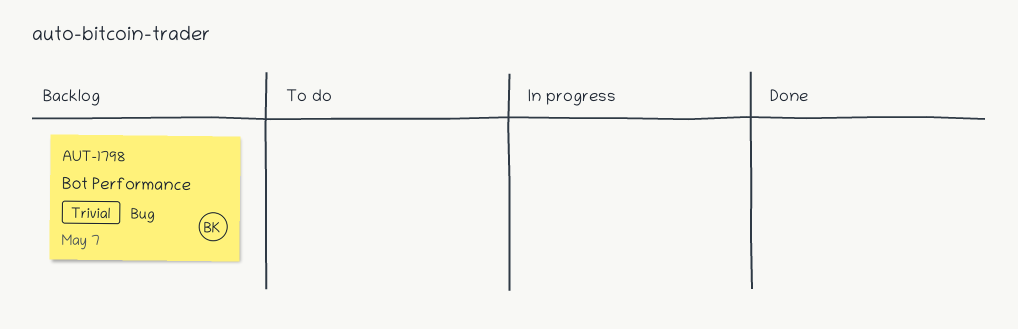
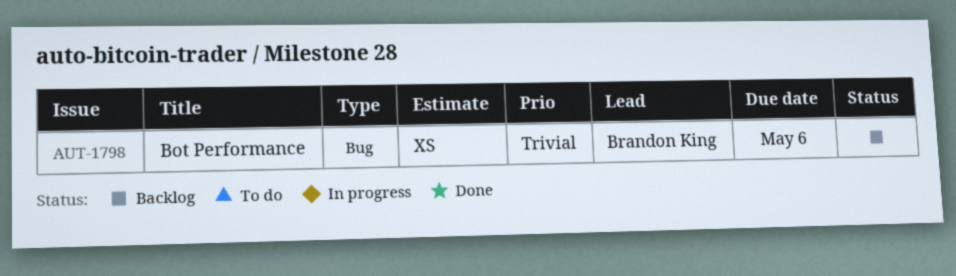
AUT-1798, due: May 7 -> May 6

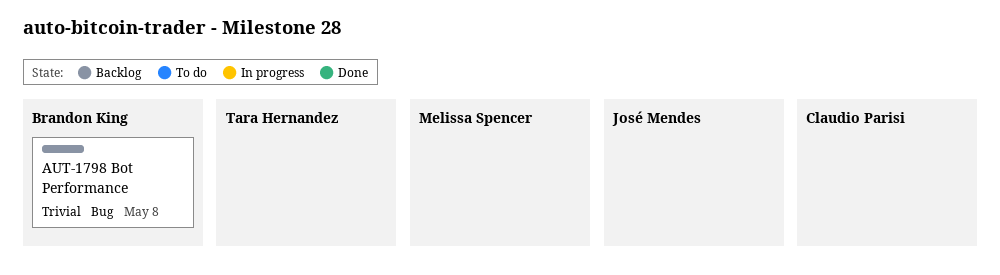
AUT-1798, due: May 6 -> May 8

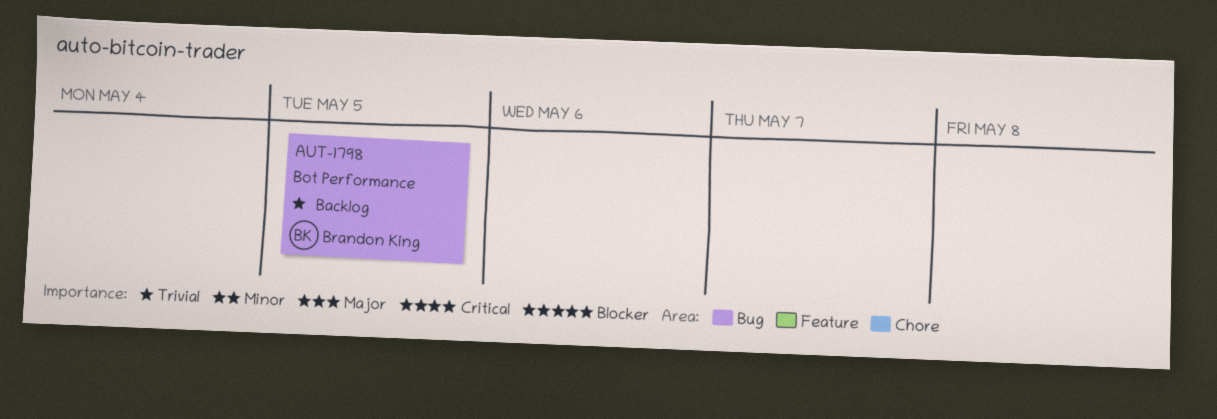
AUT-1798, due: May 8 -> May 5

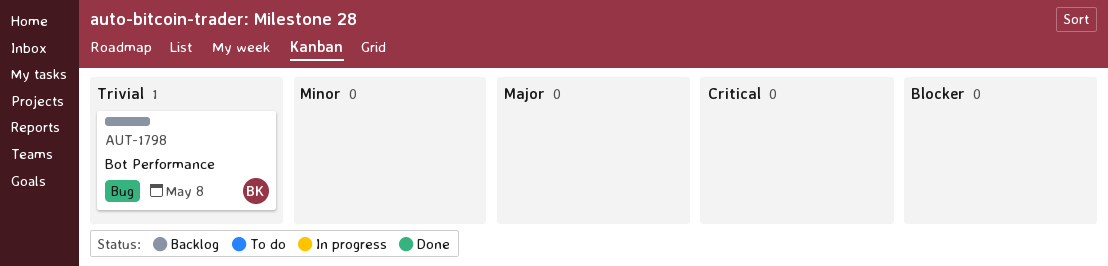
AUT-1798, due: May 5 -> May 8

